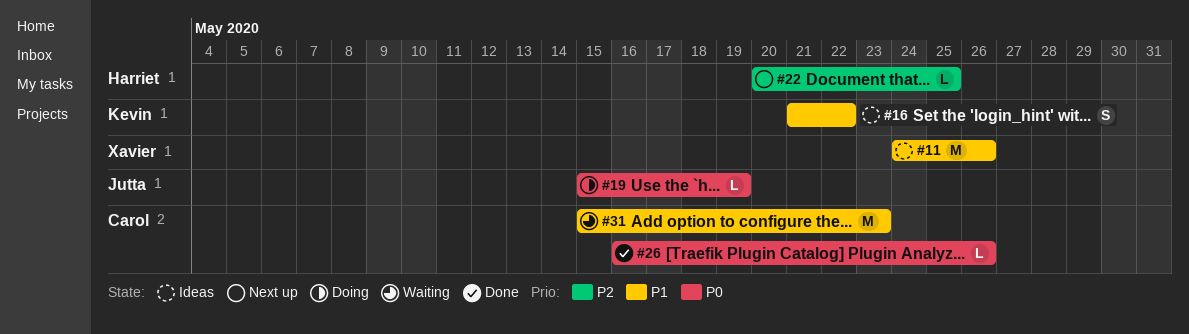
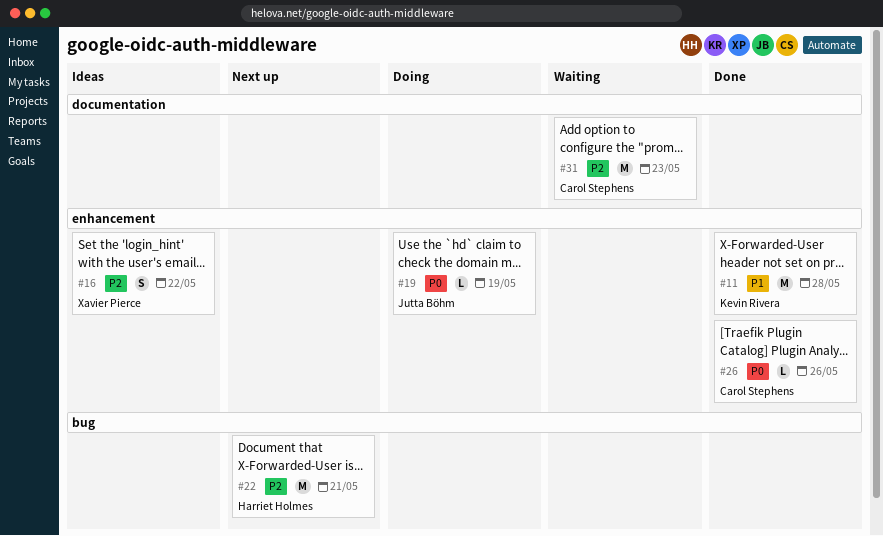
#11, status: Ideas -> Done
#11, owner: Xavier Pierce -> Kevin Rivera
#11, due: May 26 -> May 28
#16, owner: Kevin Rivera -> Xavier Pierce
#16, priority: P1 -> P2
#22, estimate: L -> M
#22, due: May 25 -> May 21
#31, priority: P1 -> P2

